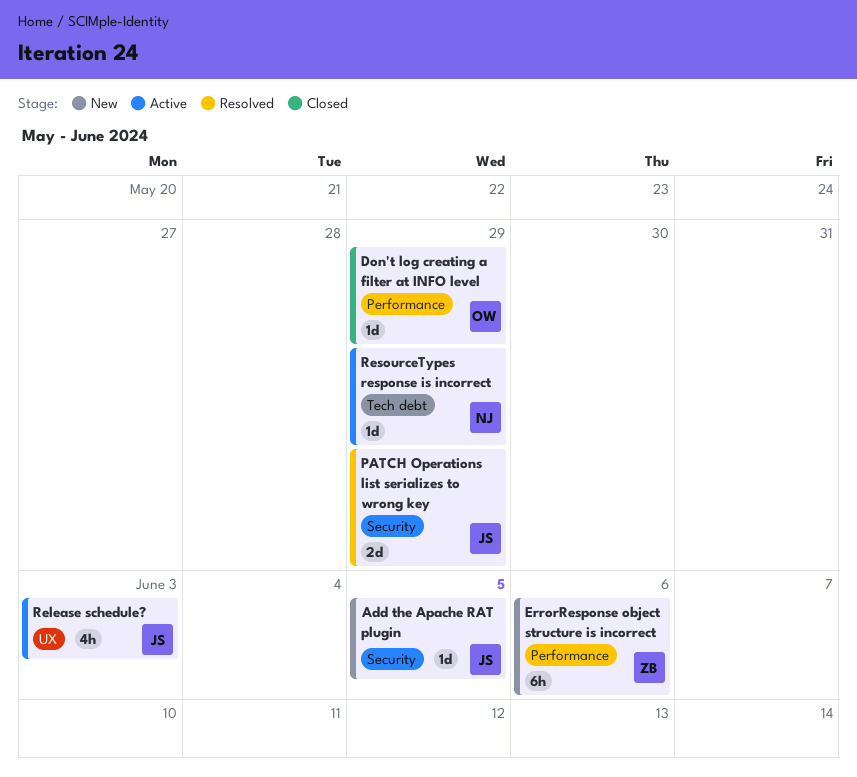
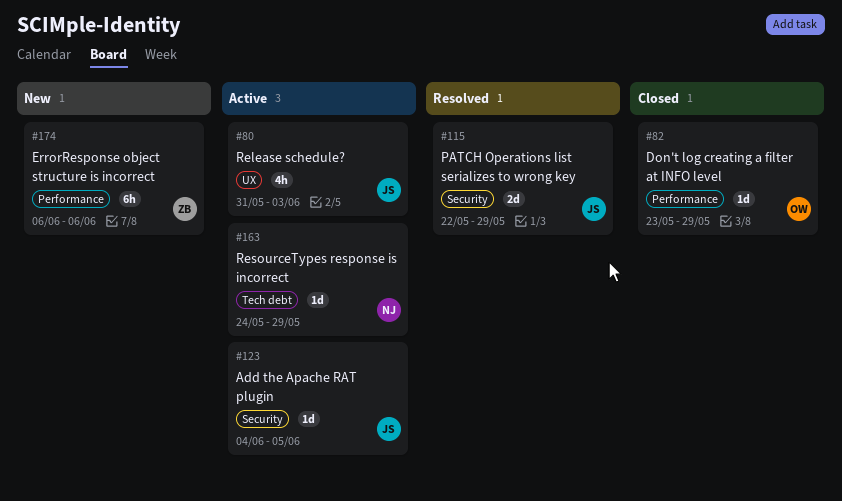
Add the Apache RAT plugin, status: New -> Active

